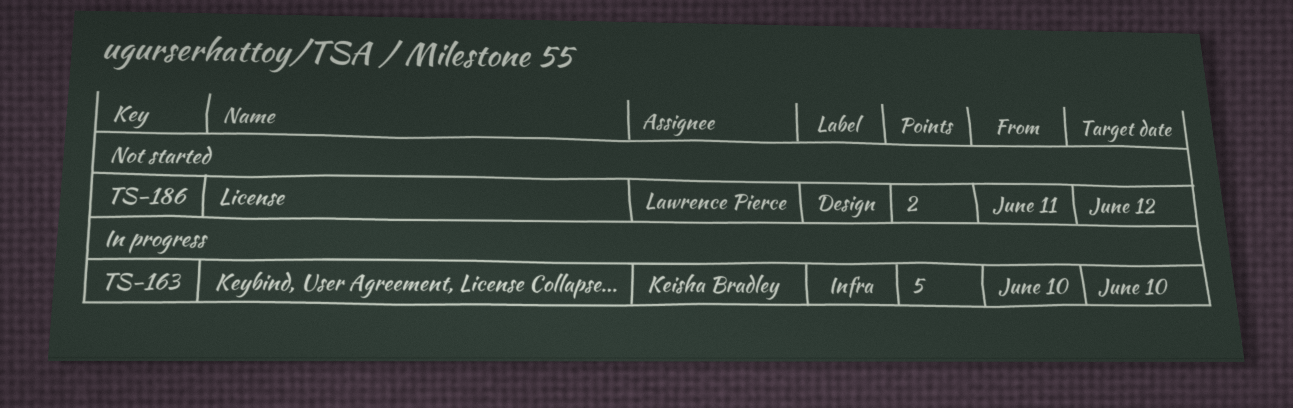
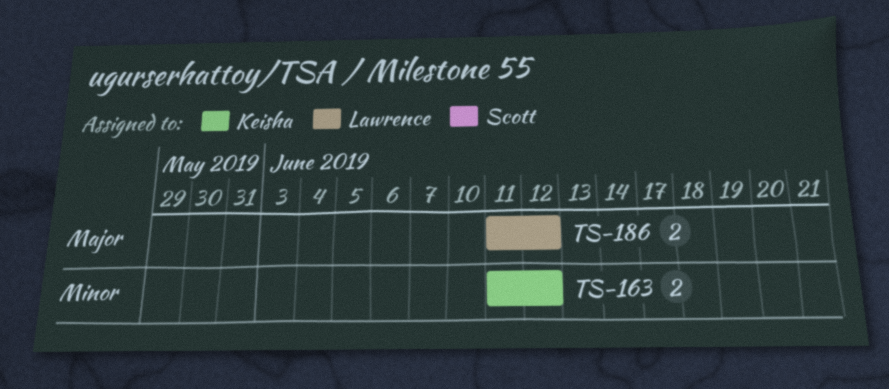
TS-163, estimate: 5 -> 2
TS-163, start: Jun 10 -> Jun 11
TS-163, due: Jun 10 -> Jun 12

